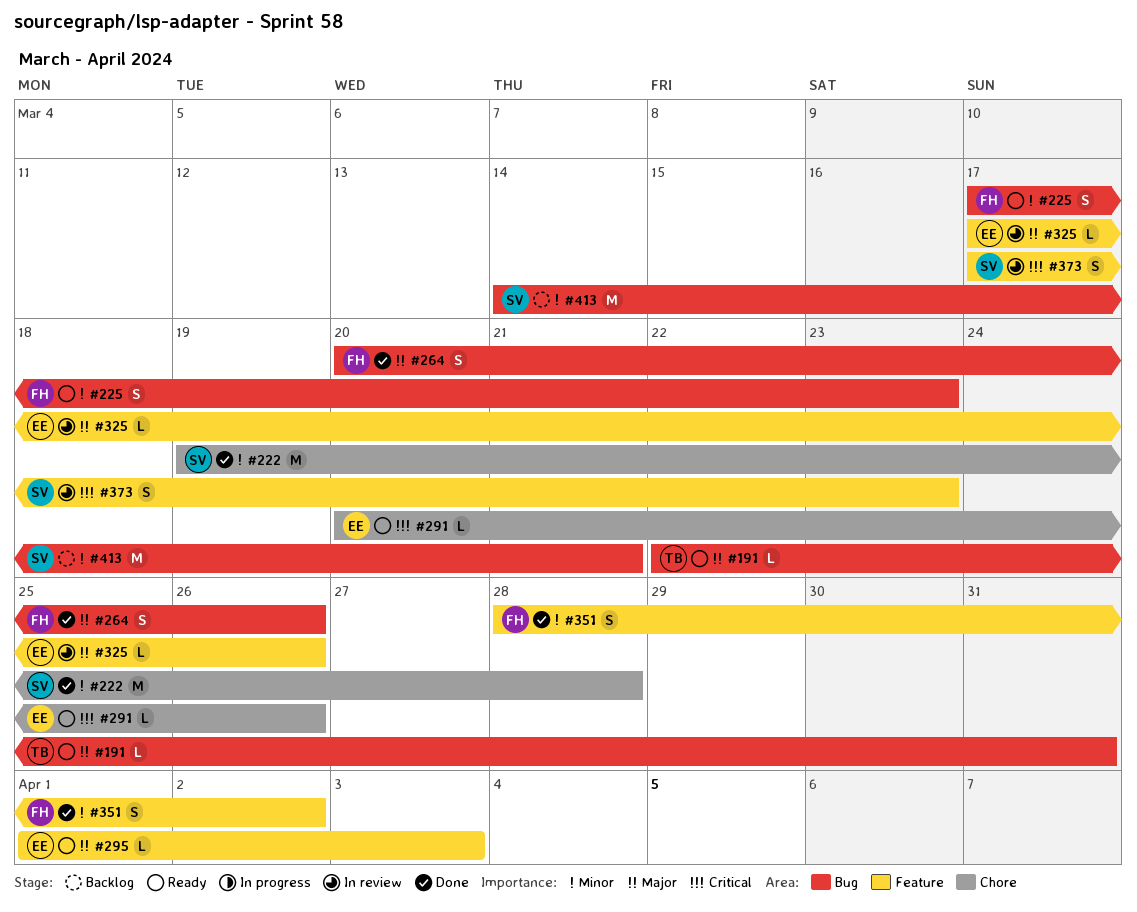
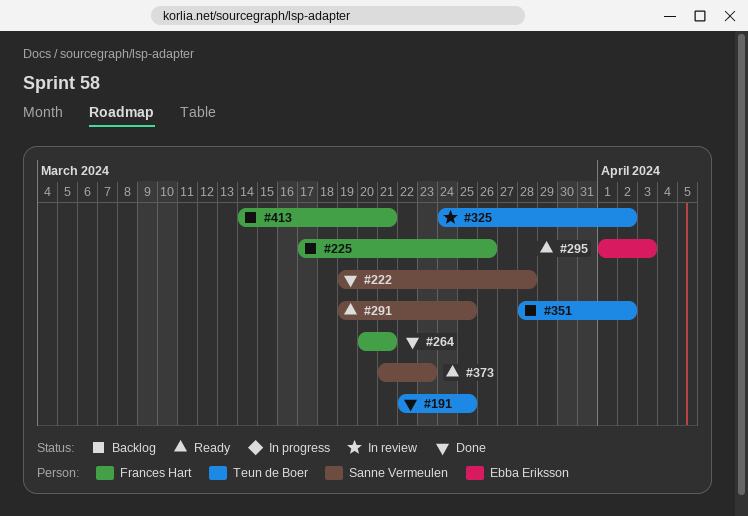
#191, status: Ready -> Done
#191, due: Mar 31 -> Mar 25
#225, status: Ready -> Backlog
#225, due: Mar 23 -> Mar 26
#264, due: Mar 26 -> Mar 21
#291, owner: Ebba Eriksson -> Sanne Vermeulen
#291, start: Mar 20 -> Mar 19
#291, due: Mar 26 -> Mar 25
#325, owner: Ebba Eriksson -> Teun de Boer
#325, start: Mar 17 -> Mar 24
#325, due: Mar 26 -> Apr 2
#351, status: Done -> Backlog
#351, owner: Frances Hart -> Teun de Boer
#373, status: In review -> Ready
#373, start: Mar 17 -> Mar 21
#413, owner: Sanne Vermeulen -> Frances Hart

